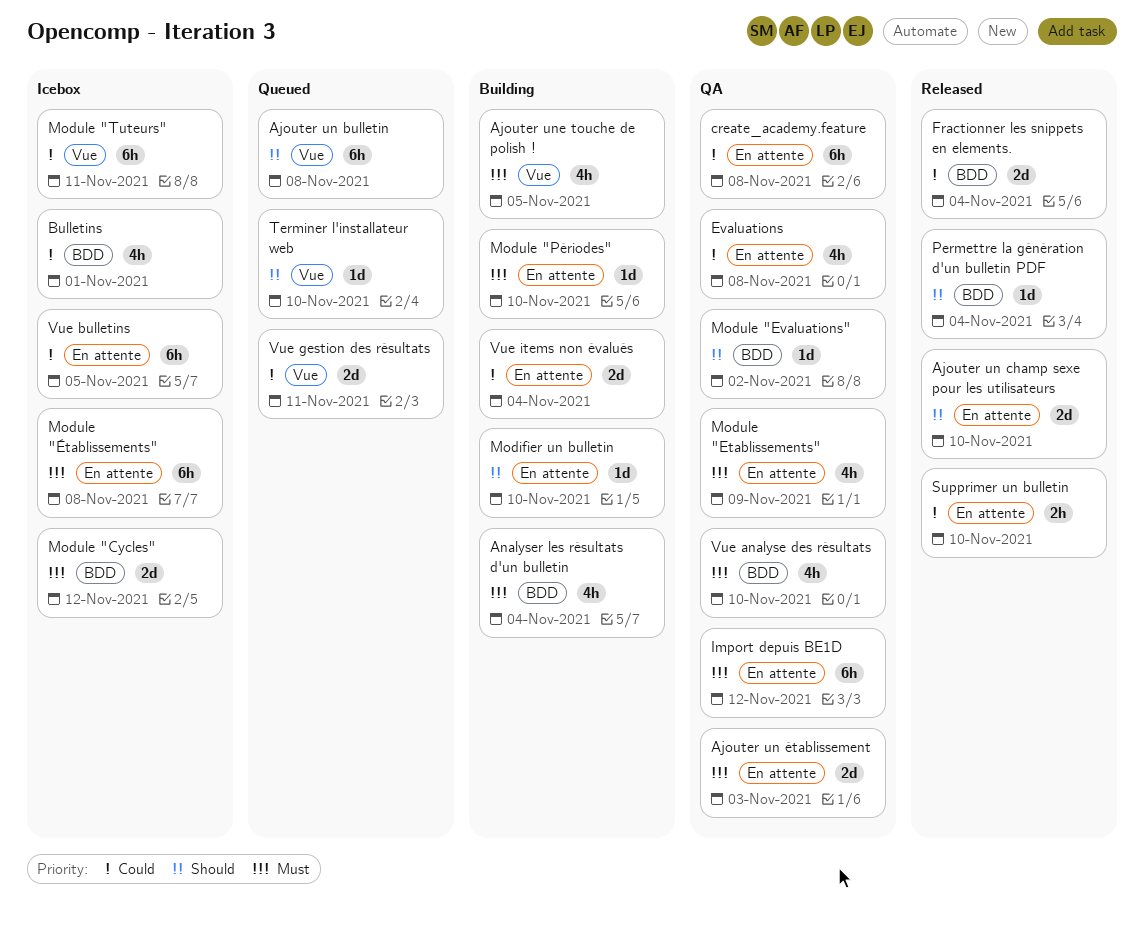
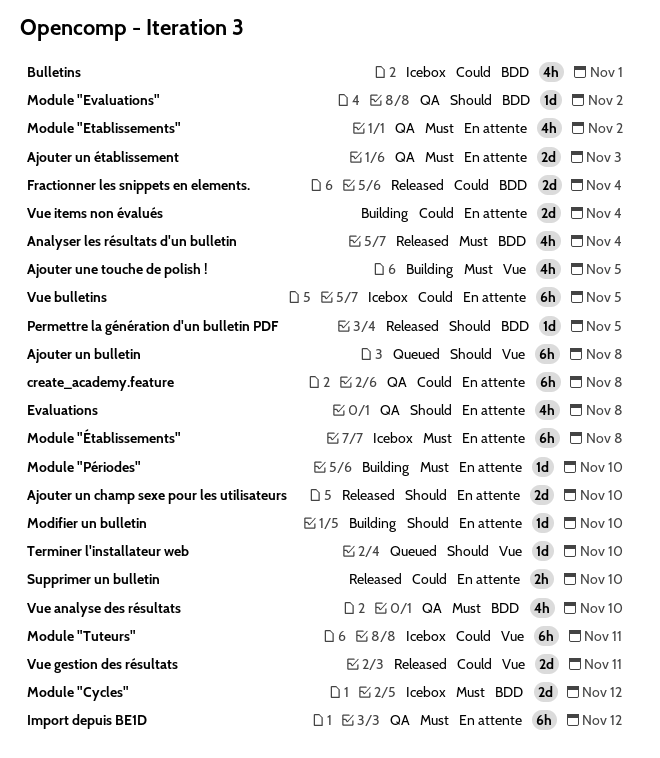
Analyser les résultats d'un bulletin, status: Building -> Released
Evaluations, priority: Could -> Should
Module "Etablissements", due: Nov 9 -> Nov 2
Permettre la génération d'un bulletin PDF, due: Nov 4 -> Nov 5
Vue gestion des résultats, status: Queued -> Released

